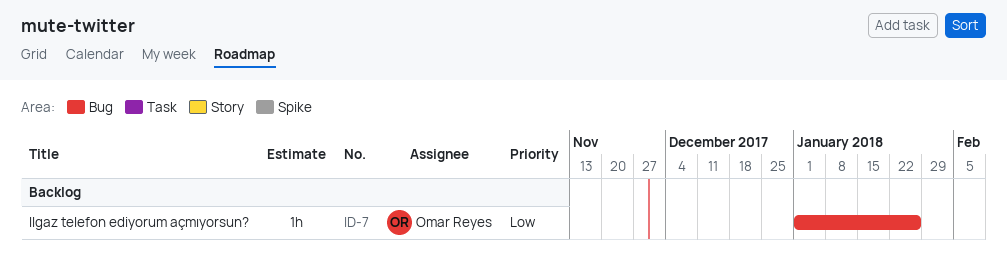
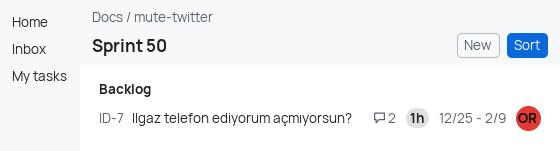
ID-7, start: Jan 1 -> Dec 25
ID-7, due: Jan 26 -> Feb 9

